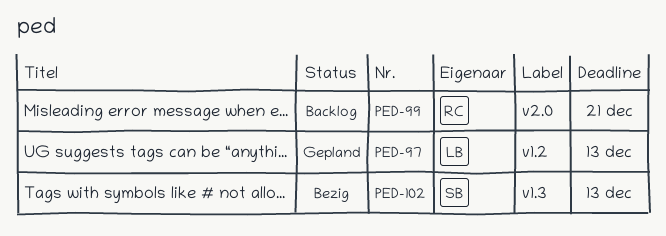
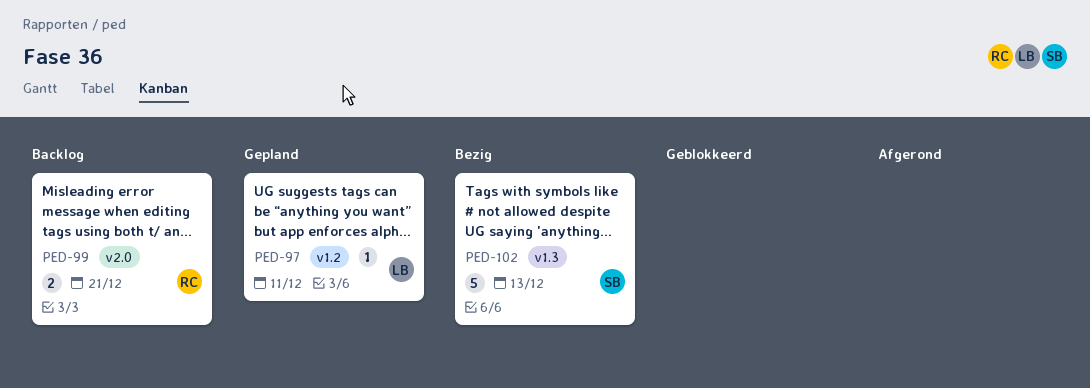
PED-97, due: Dec 13 -> Dec 11

